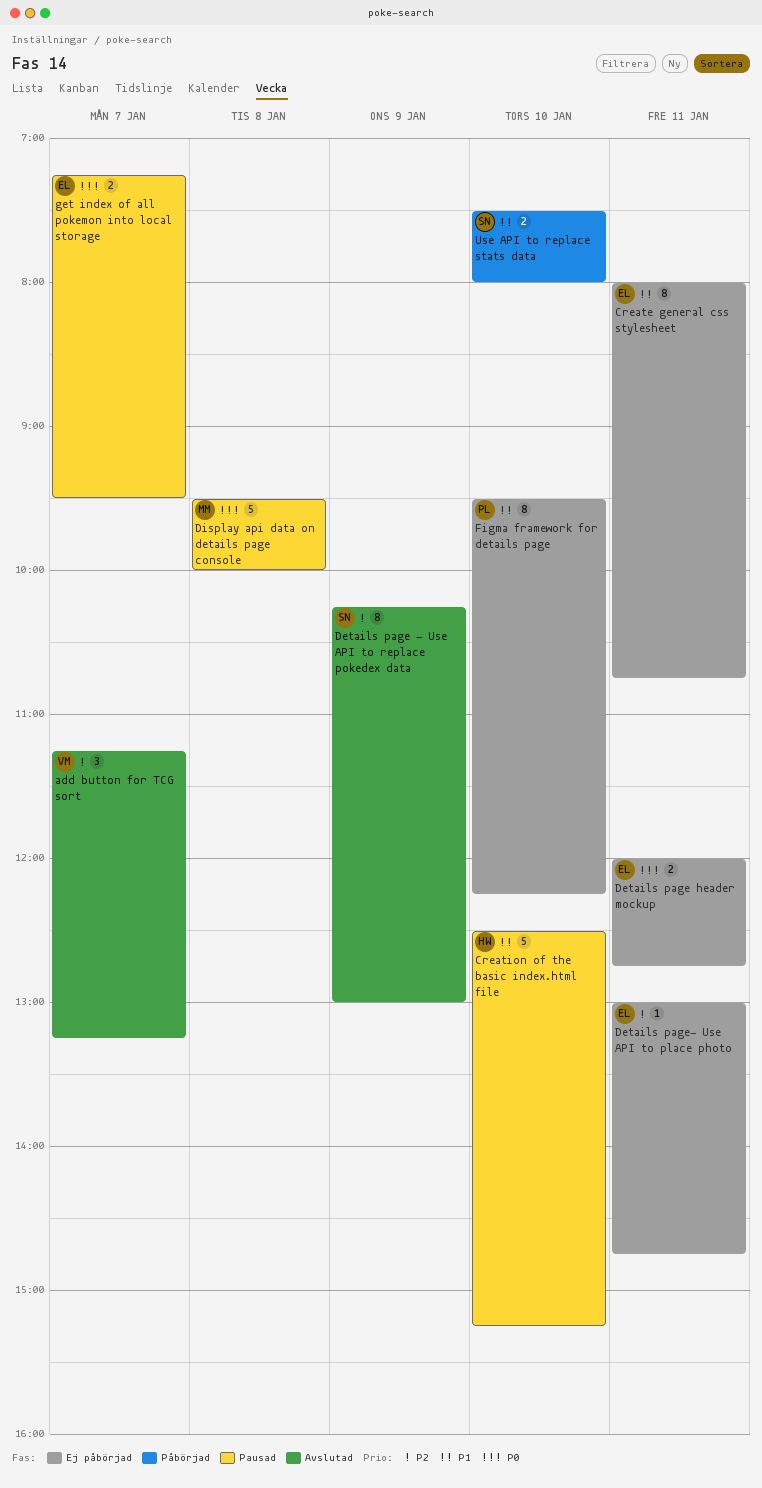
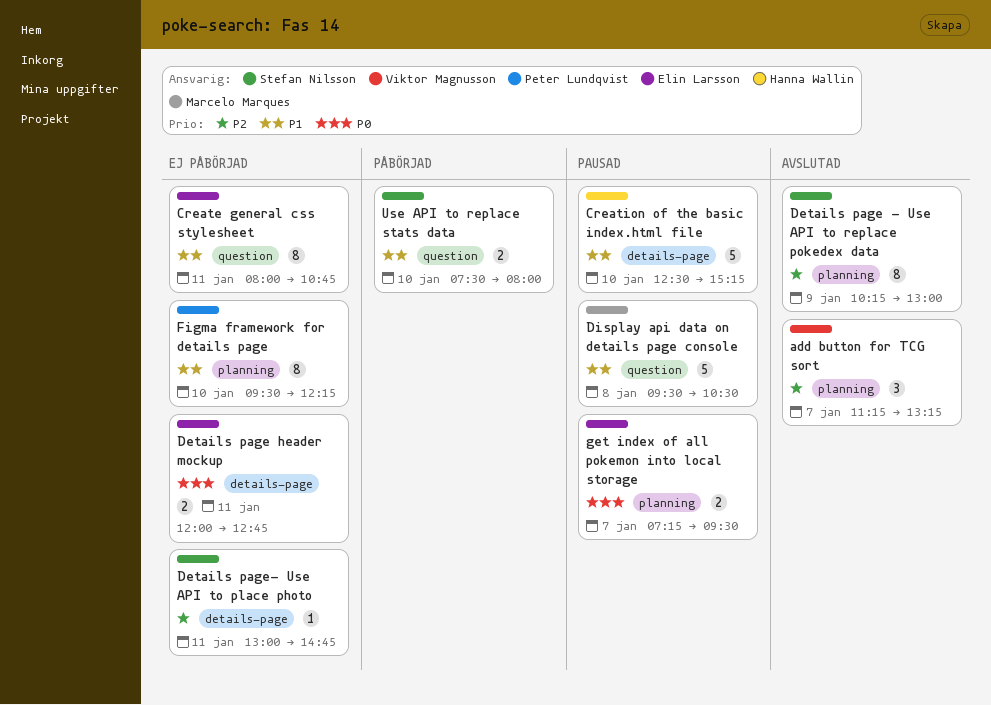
Details page- Use API to place photo, owner: Elin Larsson -> Stefan Nilsson
Display api data on details page console, priority: P0 -> P1
Display api data on details page console, ends: 10:00 -> 10:30

